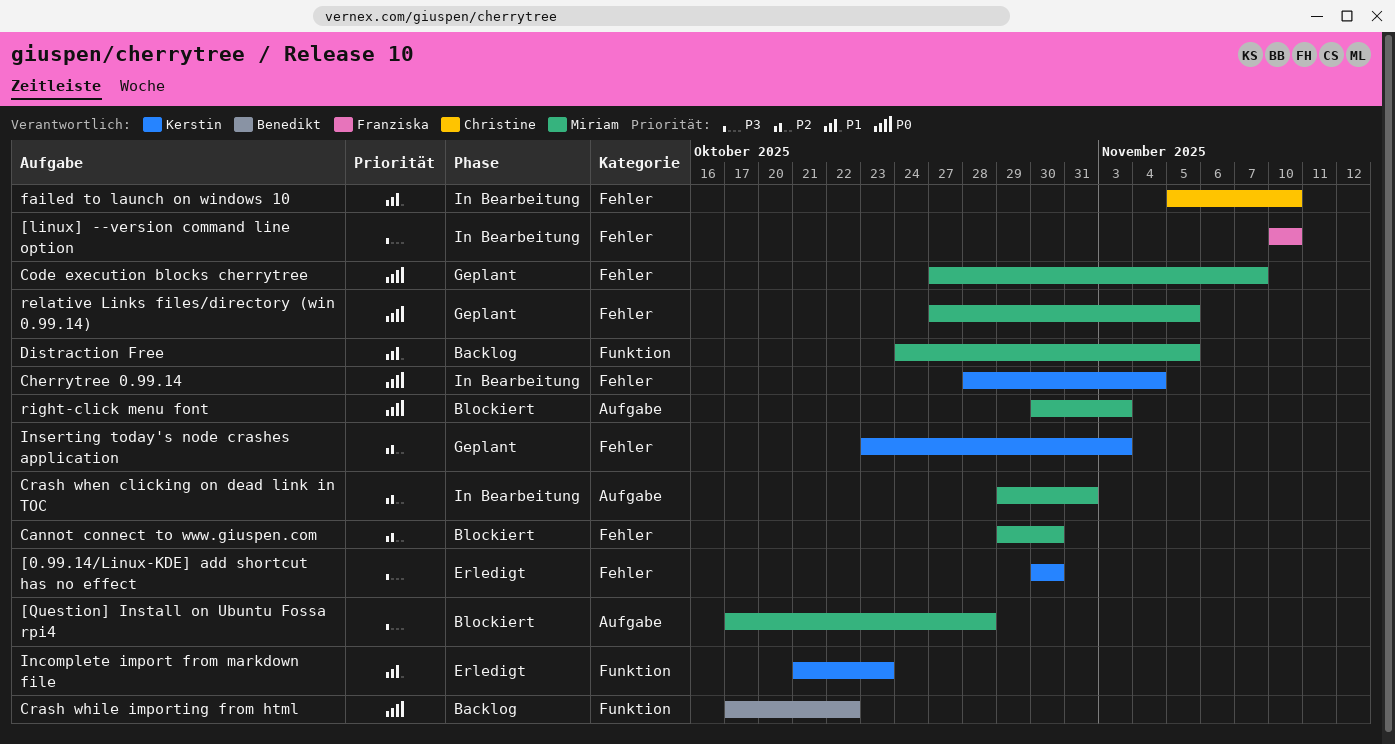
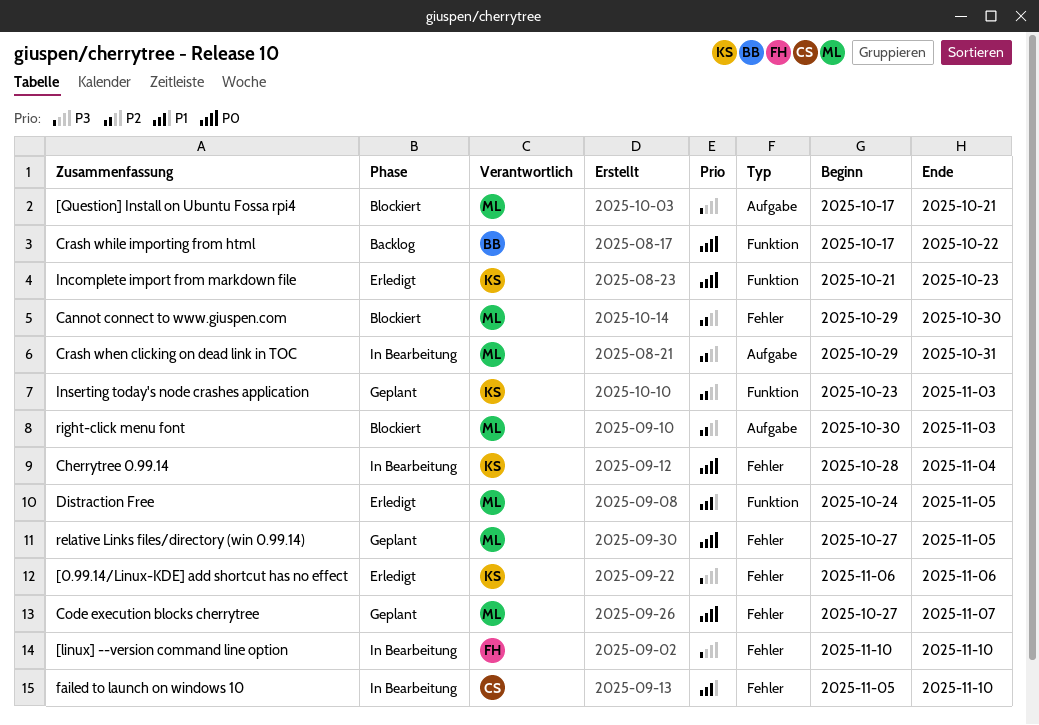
[0.99.14/Linux-KDE] add shortcut has no effect, start: Oct 30 -> Nov 6
[0.99.14/Linux-KDE] add shortcut has no effect, due: Oct 30 -> Nov 6
[Question] Install on Ubuntu Fossa rpi4, due: Oct 28 -> Oct 21
Distraction Free, status: Backlog -> Erledigt
Incomplete import from markdown file, priority: P1 -> P0
Inserting today's node crashes application, label: Fehler -> Funktion
right-click menu font, priority: P0 -> P2

